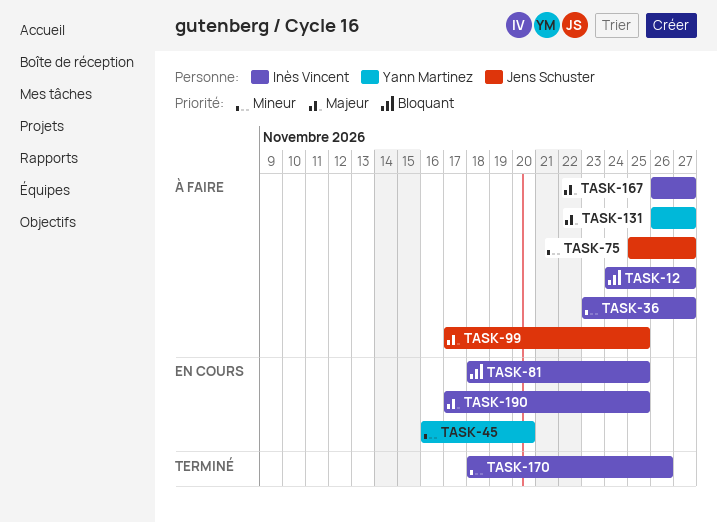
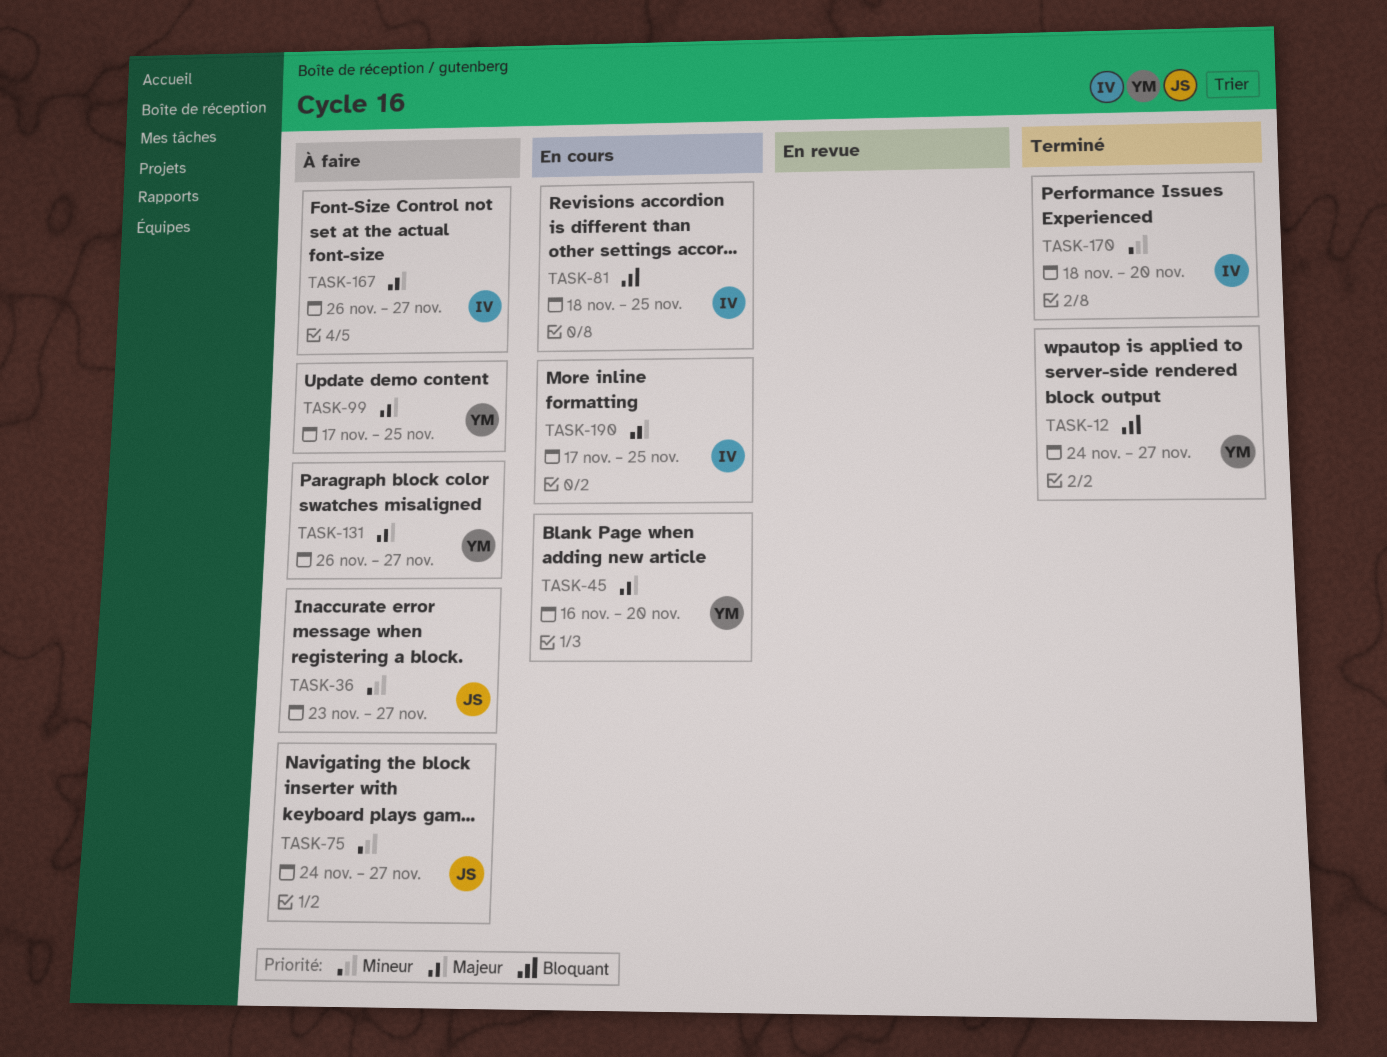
TASK-12, status: À faire -> Terminé
TASK-12, owner: Inès Vincent -> Yann Martinez
TASK-36, owner: Inès Vincent -> Jens Schuster
TASK-45, priority: Mineur -> Majeur
TASK-75, start: Nov 25 -> Nov 24
TASK-99, owner: Jens Schuster -> Yann Martinez
TASK-170, due: Nov 26 -> Nov 20

